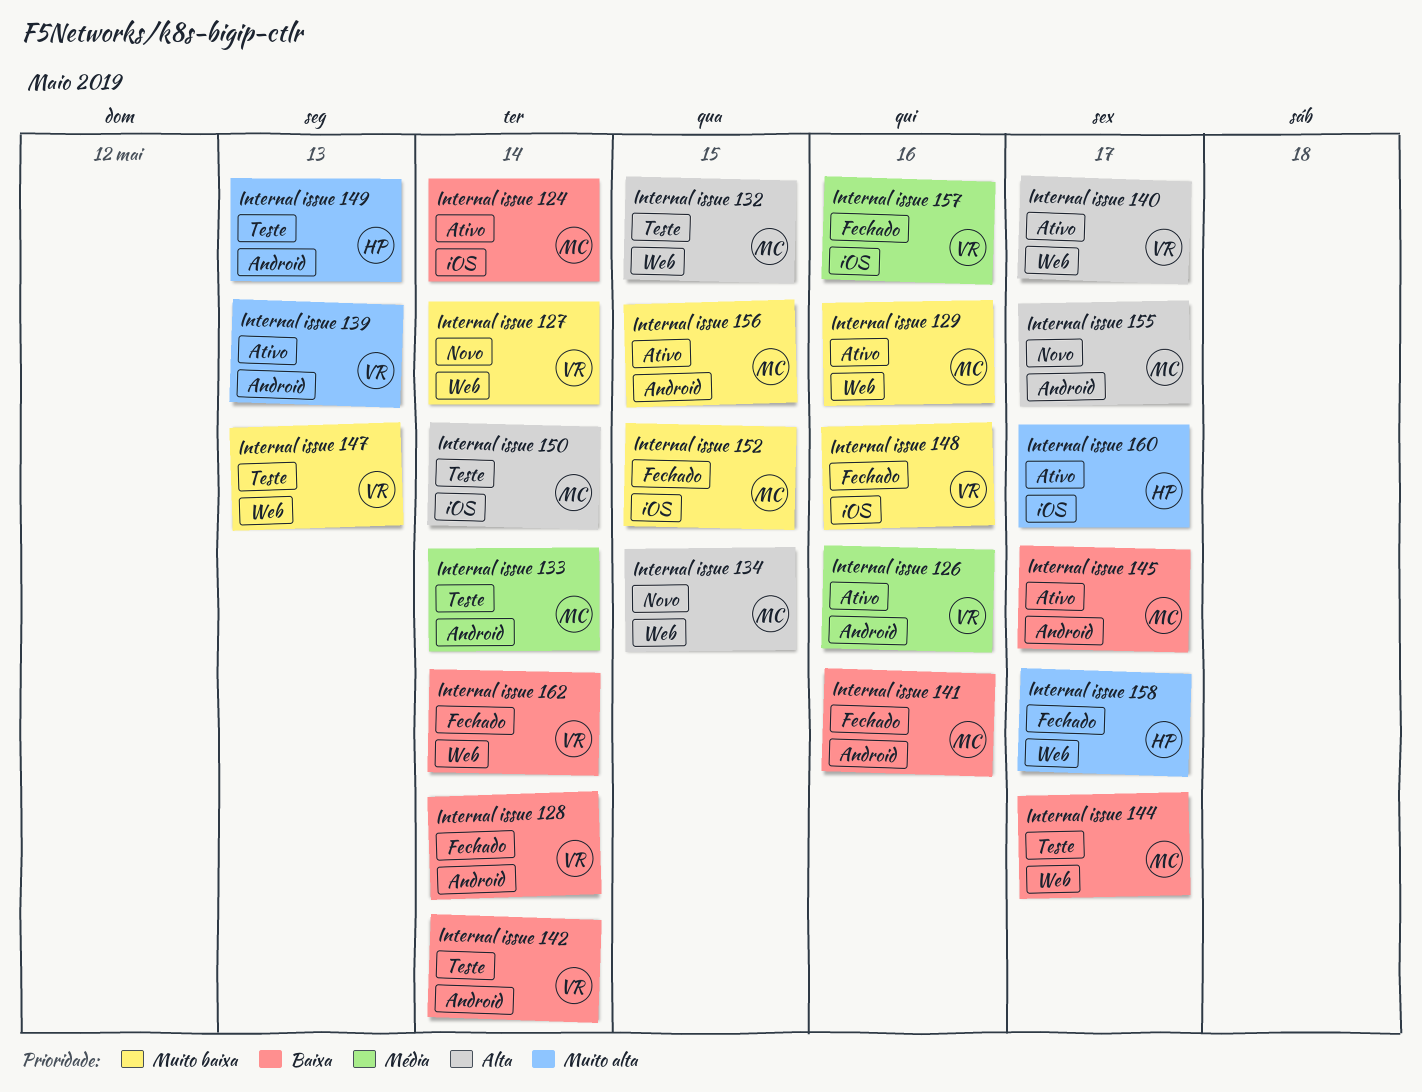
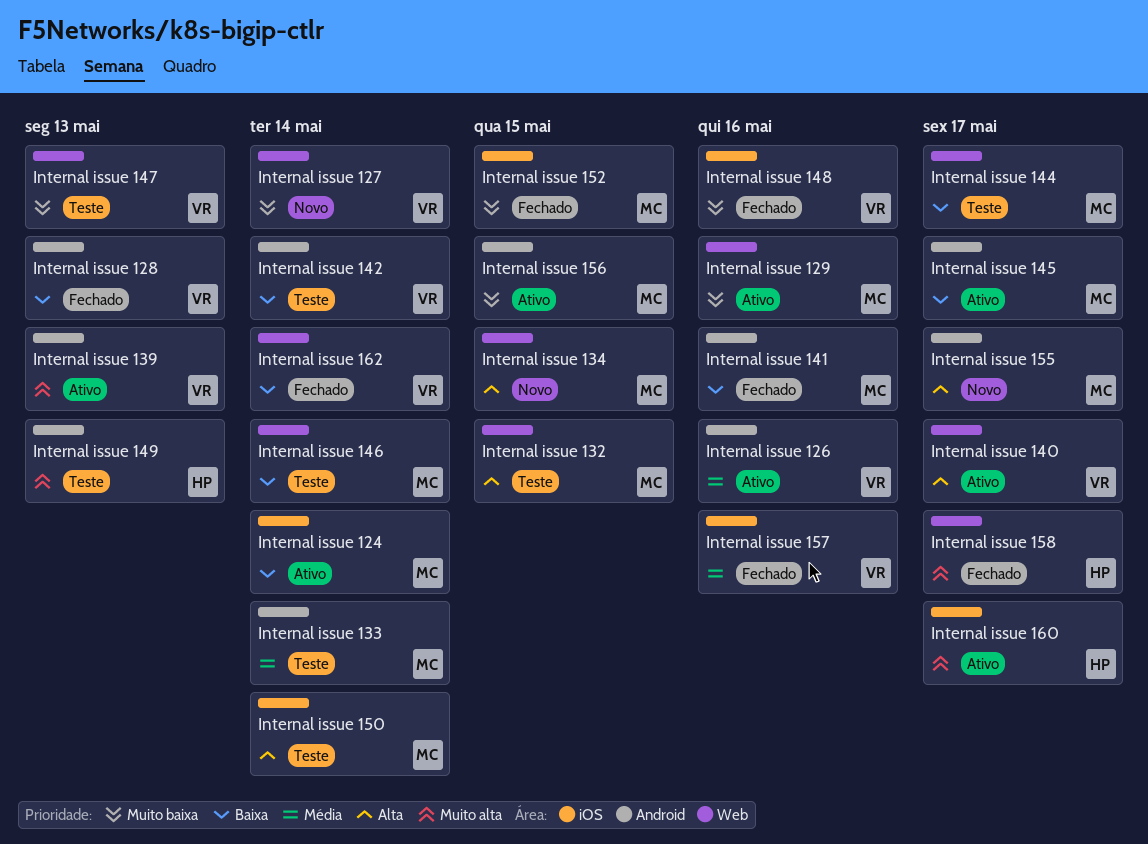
Internal issue 128, due: May 14 -> May 13
Internal issue 146: none -> present

